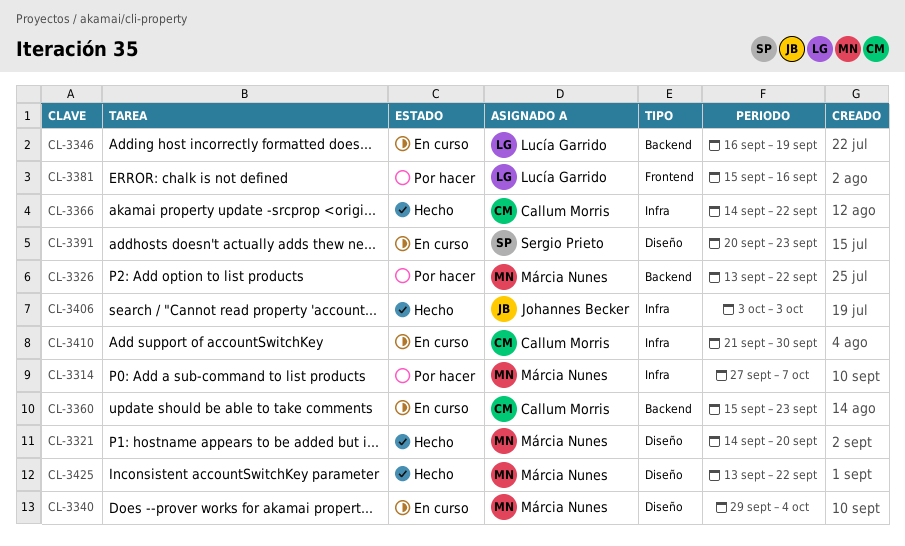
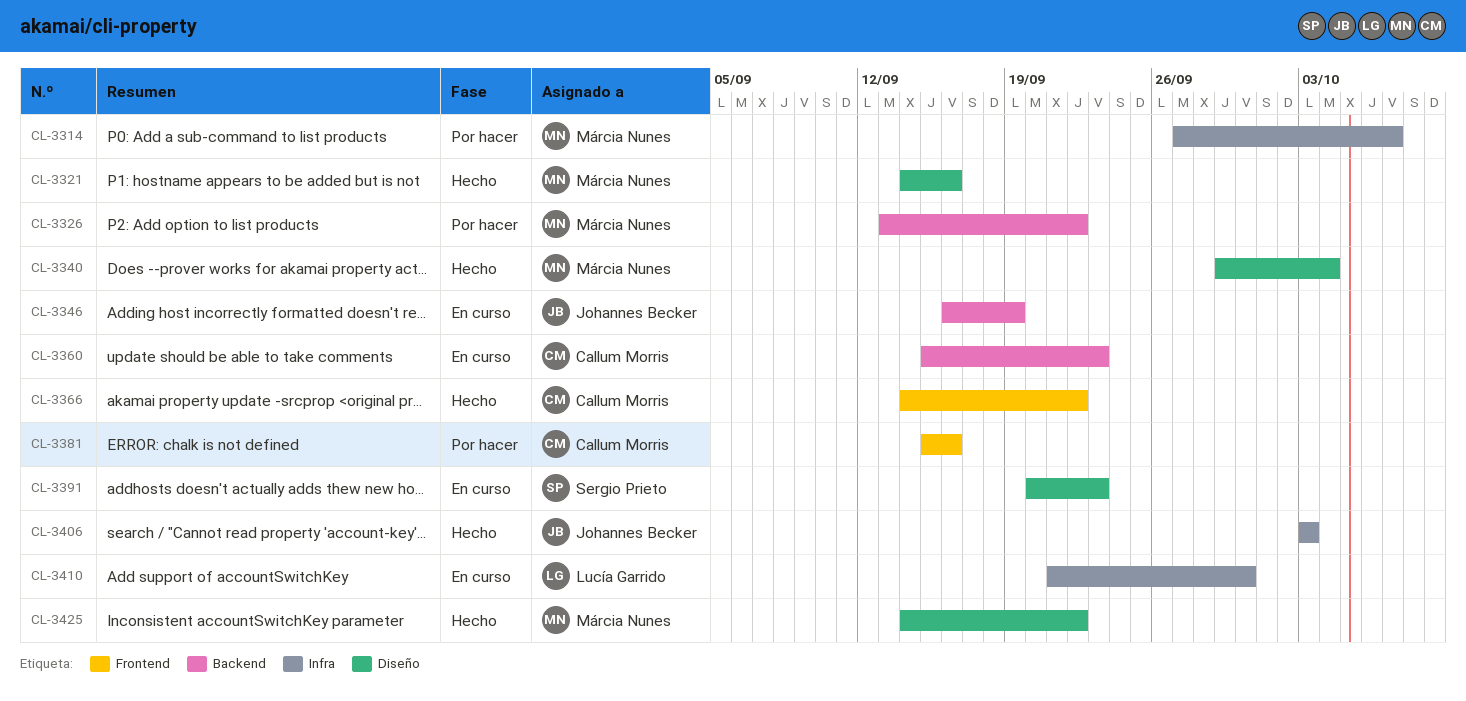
CL-3321, due: Sep 20 -> Sep 16
CL-3340, status: En curso -> Hecho
CL-3346, owner: Lucía Garrido -> Johannes Becker
CL-3366, label: Infra -> Frontend
CL-3381, owner: Lucía Garrido -> Callum Morris
CL-3410, owner: Callum Morris -> Lucía Garrido
CL-3425, start: Sep 13 -> Sep 14

